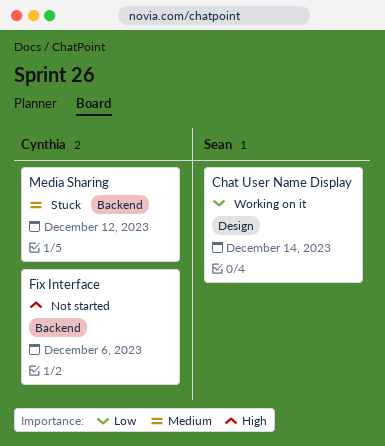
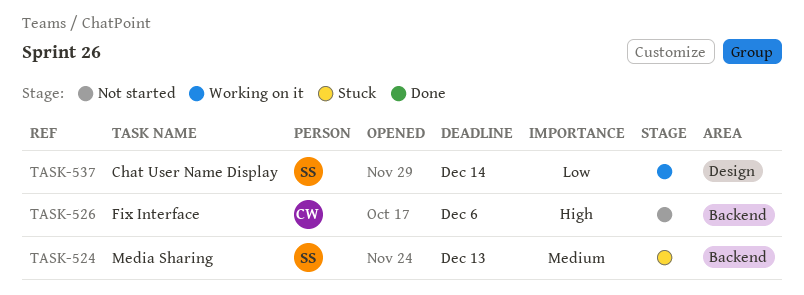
Media Sharing, owner: Cynthia -> Sean
Media Sharing, due: Dec 12 -> Dec 13

